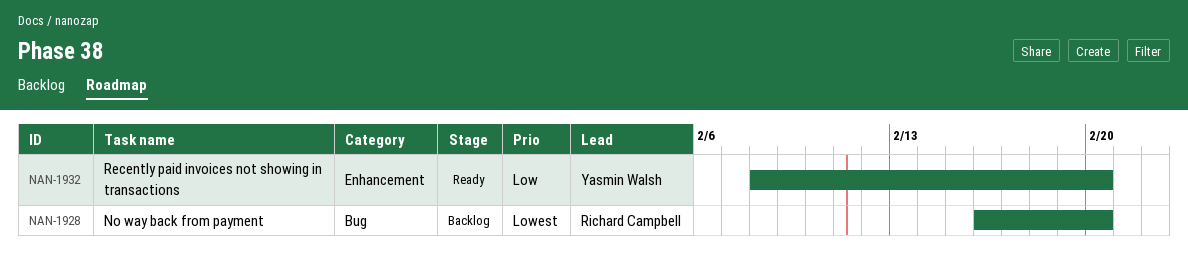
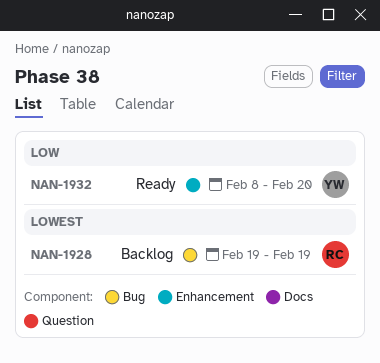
NAN-1928, start: Feb 16 -> Feb 19
NAN-1928, due: Feb 20 -> Feb 19

